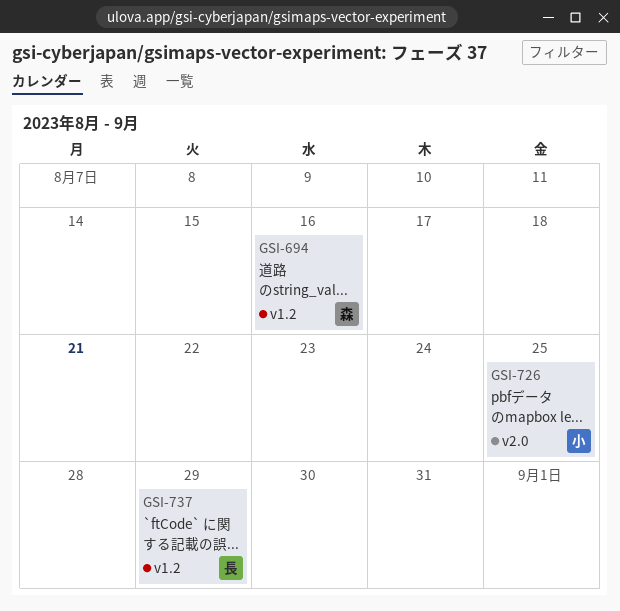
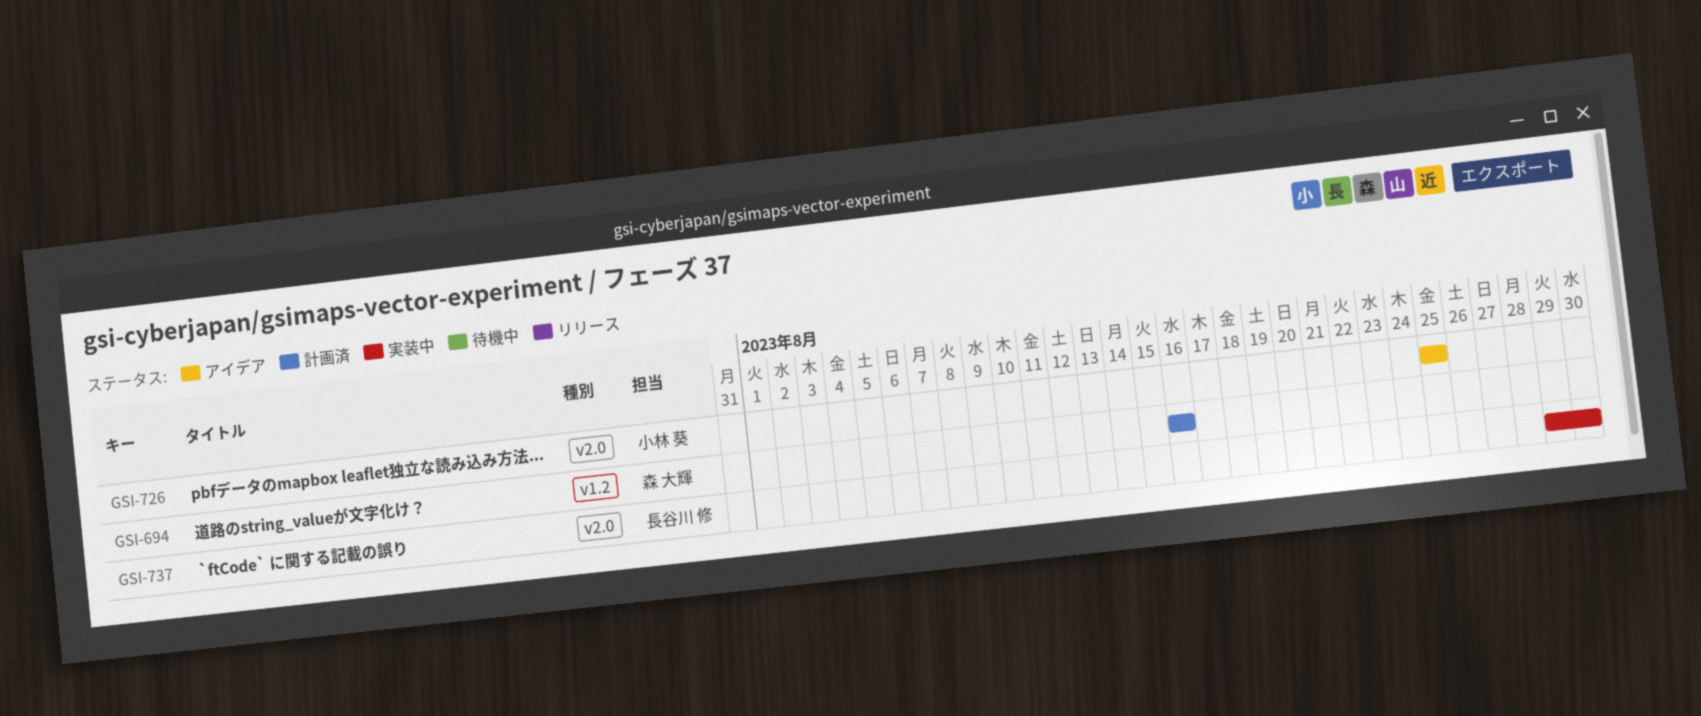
GSI-737, label: v1.2 -> v2.0
GSI-737, due: Aug 29 -> Aug 30

